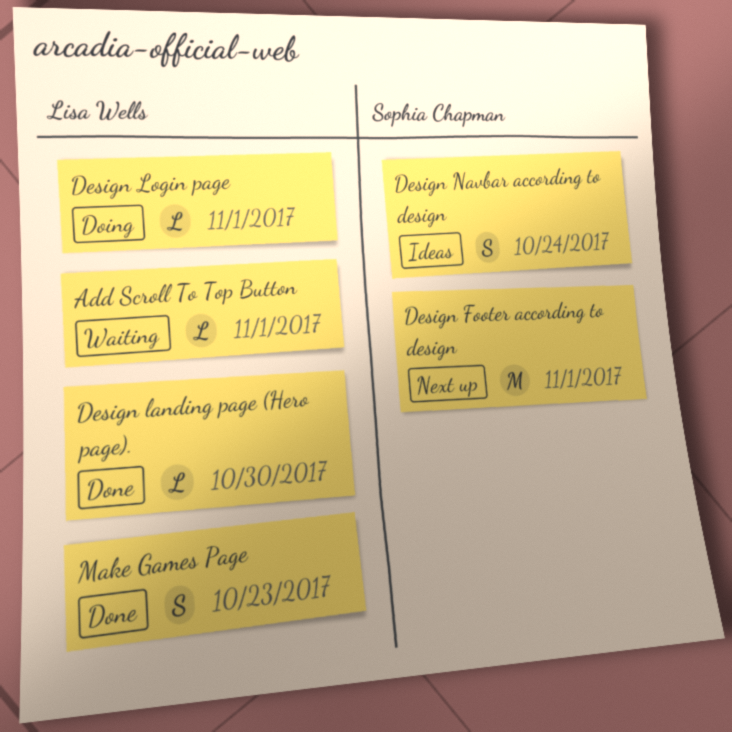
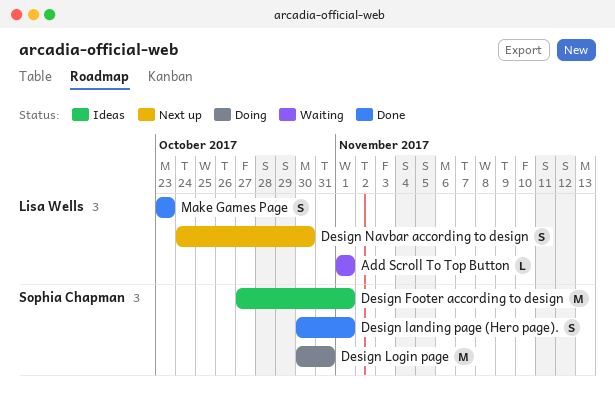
Design Footer according to design, status: Next up -> Ideas
Design landing page (Hero page)., owner: Lisa Wells -> Sophia Chapman
Design landing page (Hero page)., estimate: L -> S
Design landing page (Hero page)., due: Oct 30 -> Nov 1
Design Login page, owner: Lisa Wells -> Sophia Chapman
Design Login page, estimate: L -> M
Design Login page, due: Nov 1 -> Oct 31
Design Navbar according to design, status: Ideas -> Next up
Design Navbar according to design, owner: Sophia Chapman -> Lisa Wells
Design Navbar according to design, due: Oct 24 -> Oct 30

